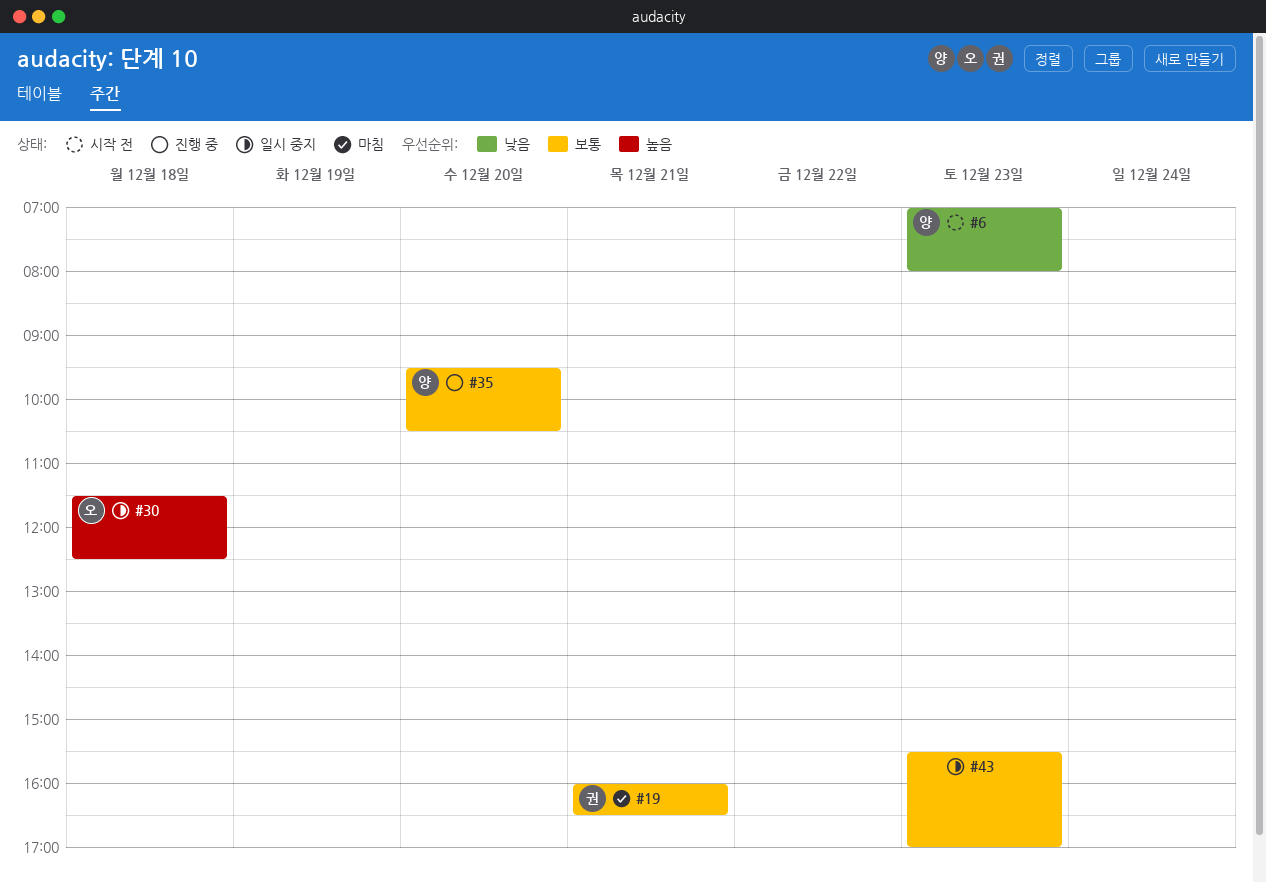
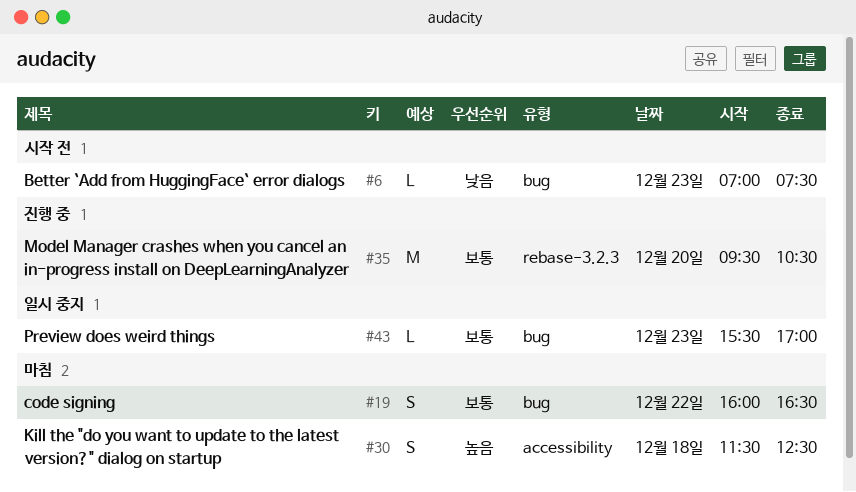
#6, ends: 08:00 -> 07:30
#19, day: Dec 21 -> Dec 22
#30, status: 일시 중지 -> 마침

